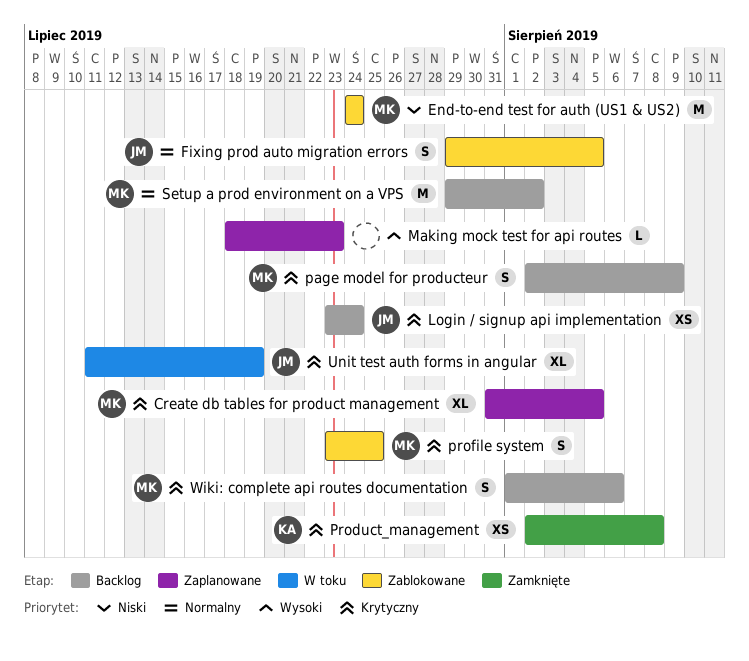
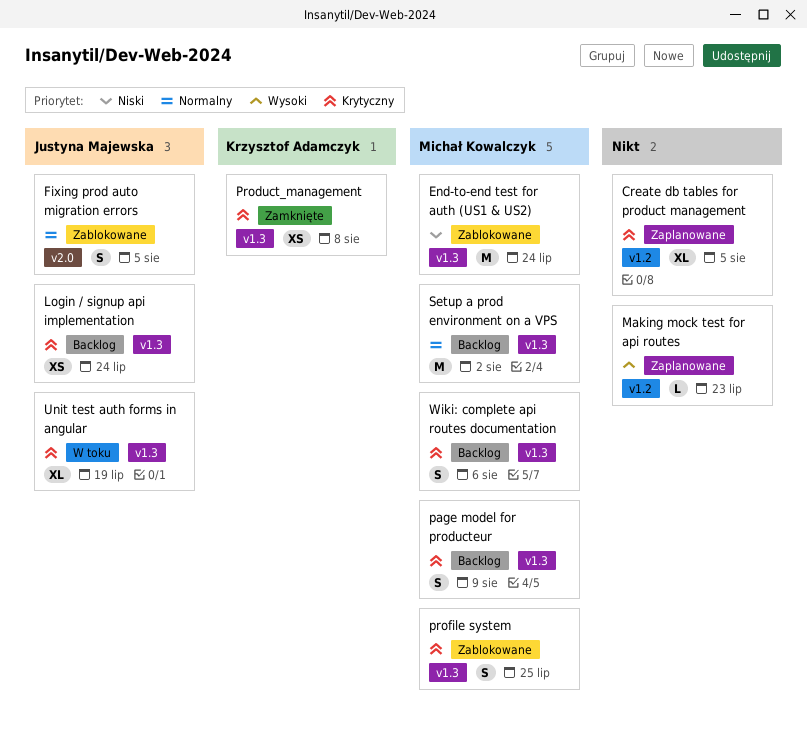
Create db tables for product management, owner: Michał Kowalczyk -> none

